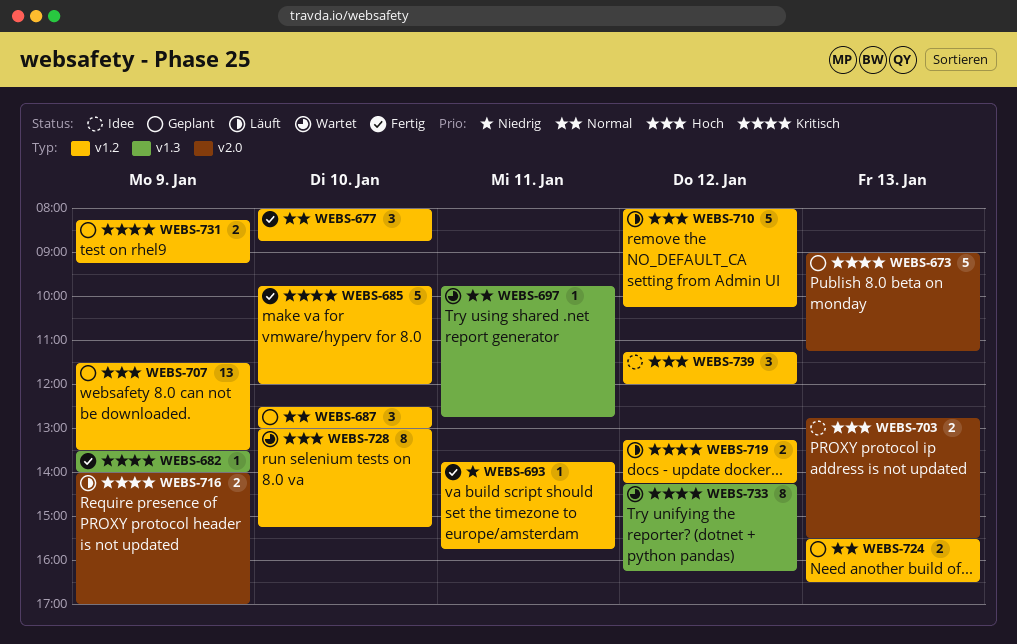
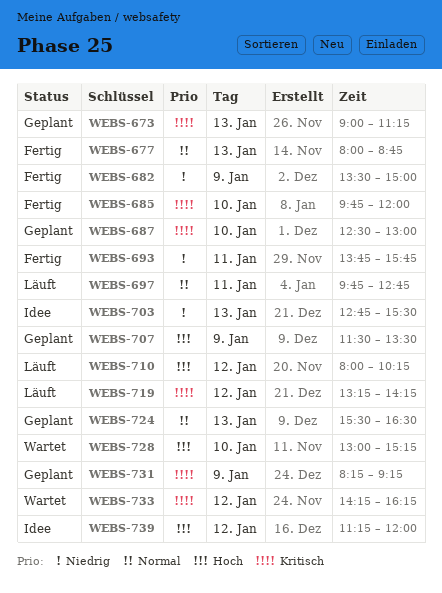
WEBS-677, day: Jan 10 -> Jan 13
WEBS-682, priority: Kritisch -> Niedrig
WEBS-682, ends: 14:00 -> 15:00
WEBS-687, priority: Normal -> Kritisch
WEBS-697, status: Wartet -> Läuft
WEBS-703, priority: Hoch -> Niedrig
WEBS-716: present -> none

